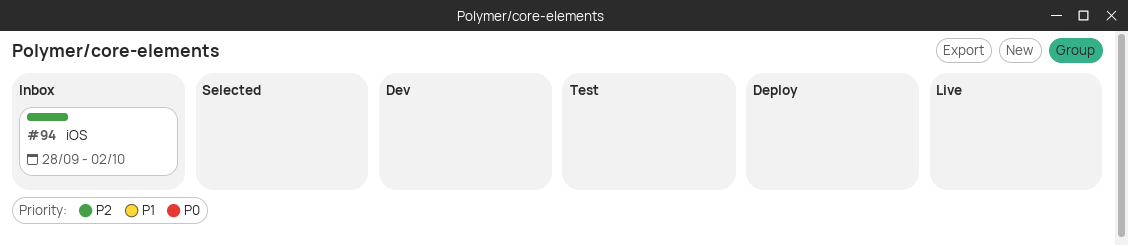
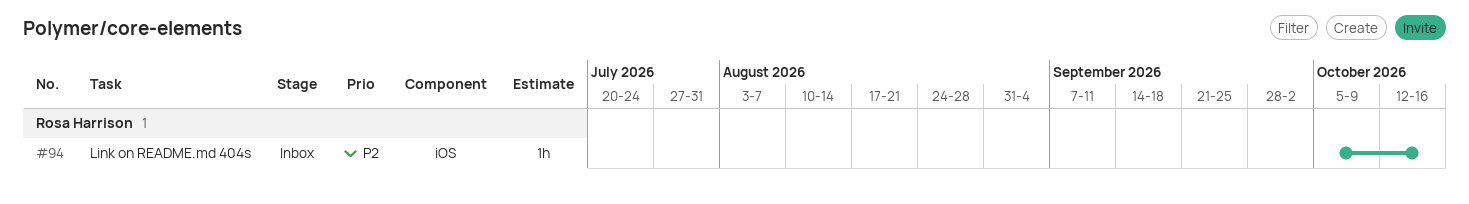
#94, start: Sep 28 -> Oct 5
#94, due: Oct 2 -> Oct 16

